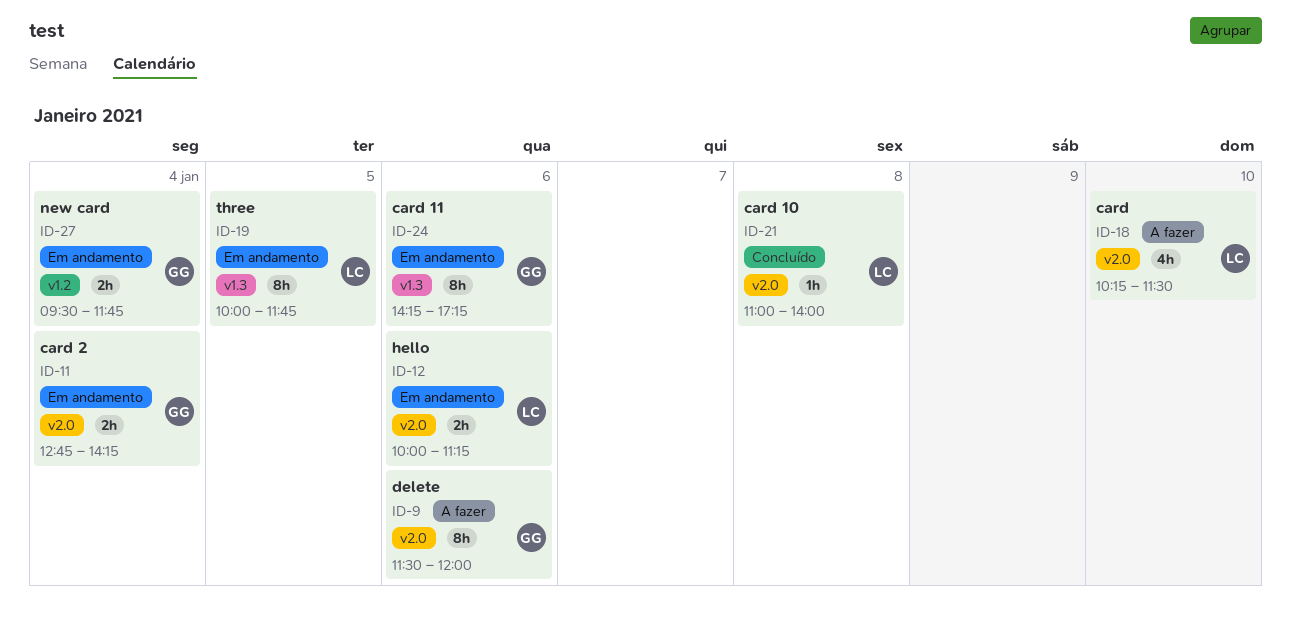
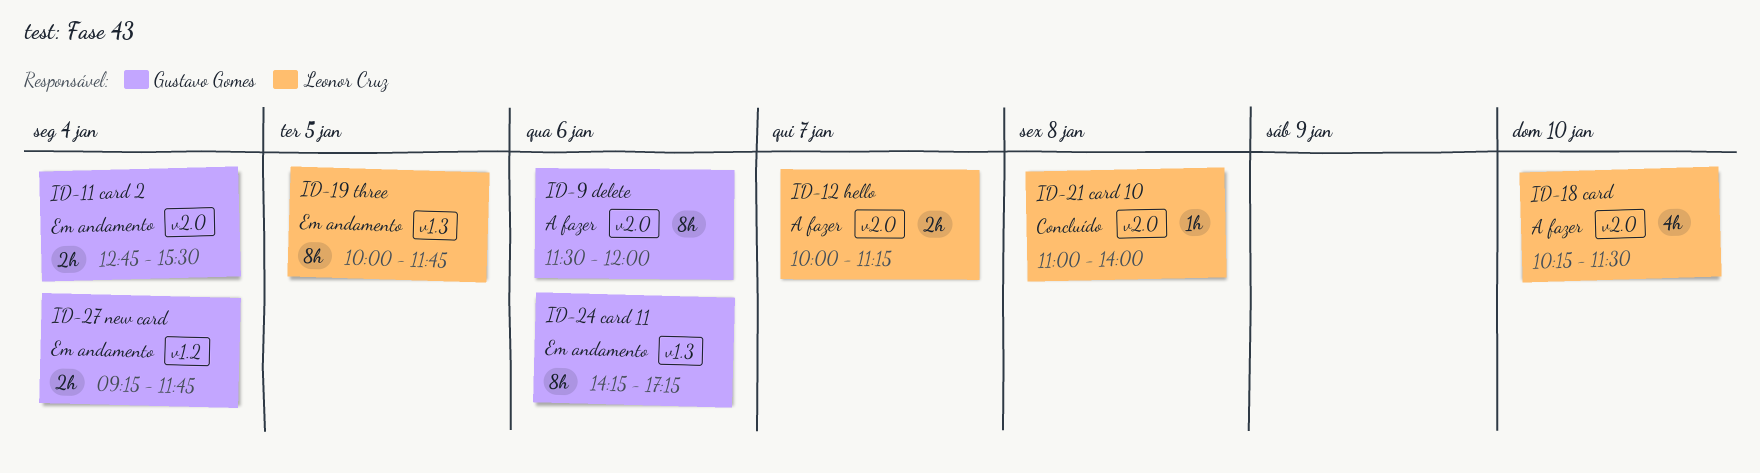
ID-11, ends: 14:15 -> 15:30
ID-12, status: Em andamento -> A fazer
ID-12, day: Jan 6 -> Jan 7
ID-27, begins: 09:30 -> 09:15

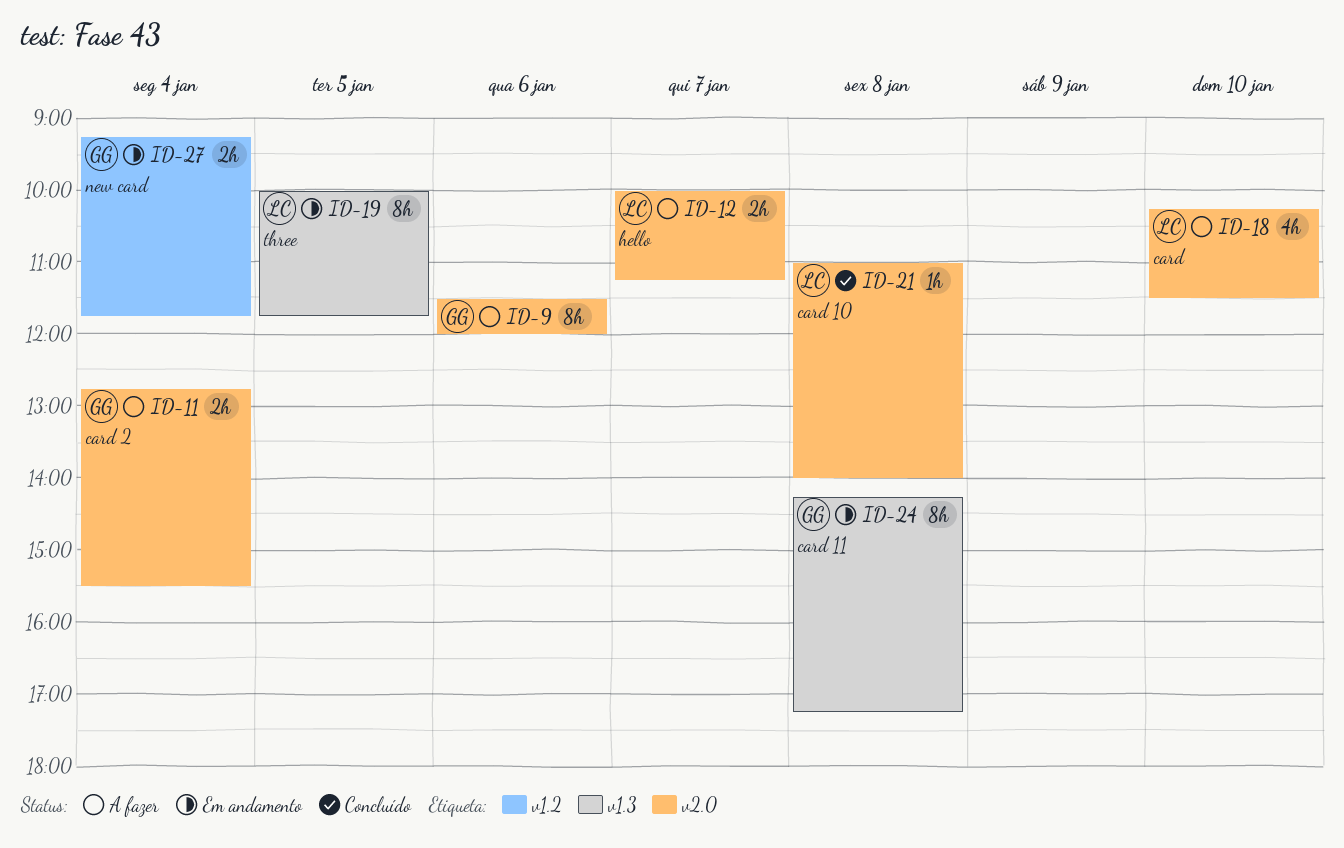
ID-11, status: Em andamento -> A fazer
ID-24, day: Jan 6 -> Jan 8

